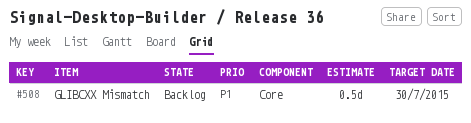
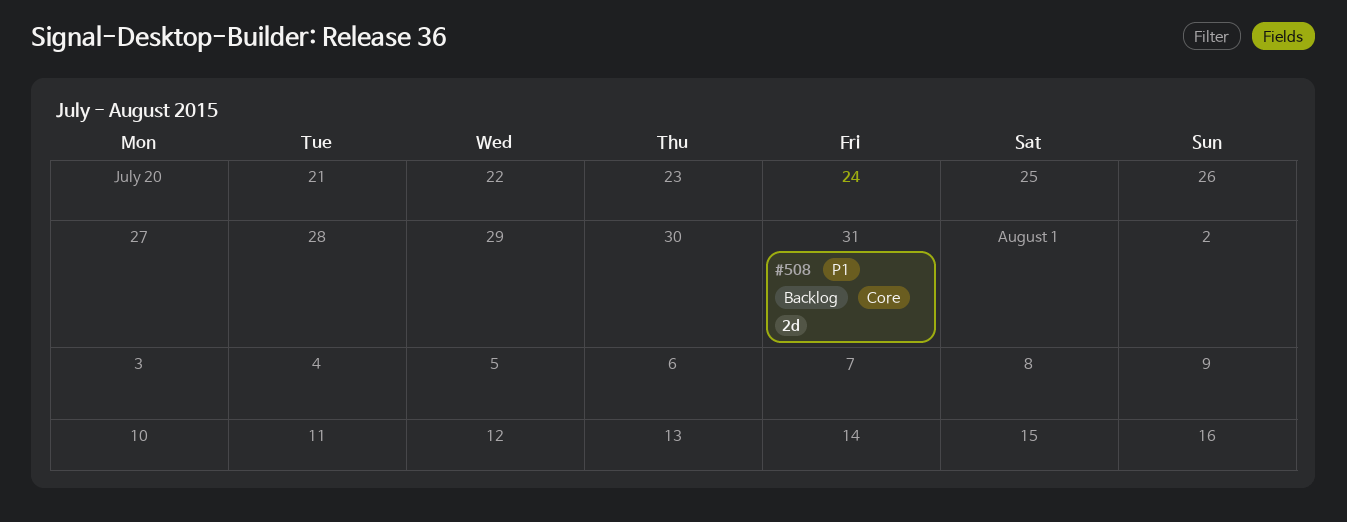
#508, estimate: 0.5d -> 2d
#508, due: Jul 30 -> Jul 31

